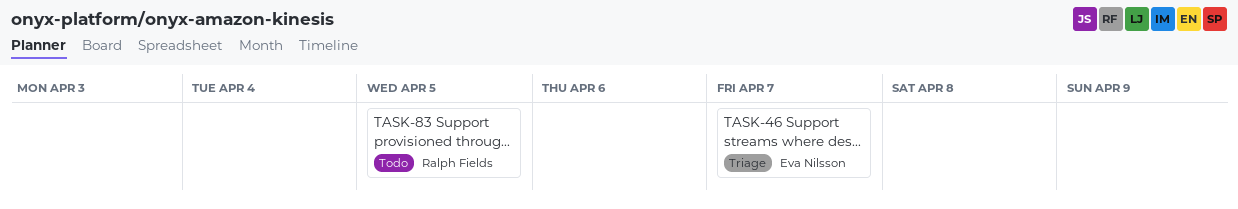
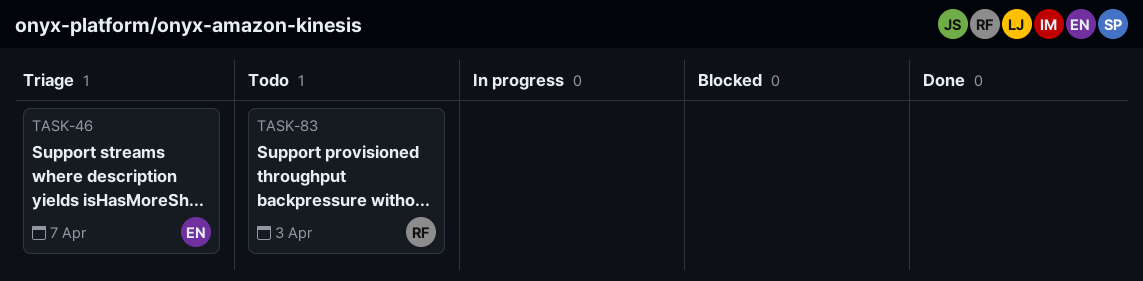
TASK-83, due: Apr 5 -> Apr 3

